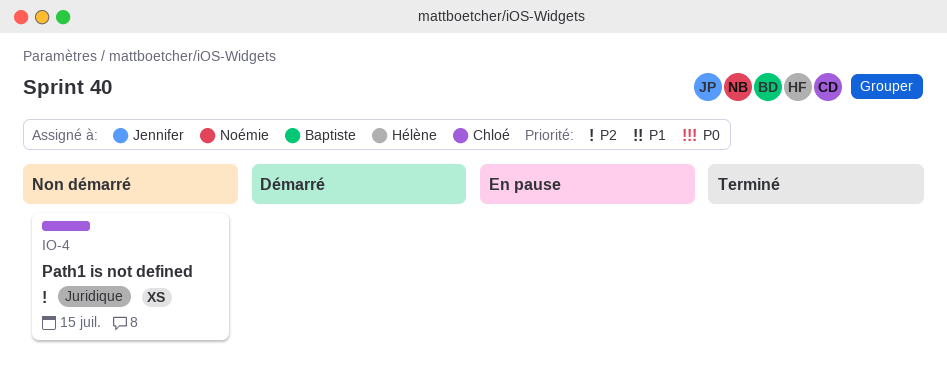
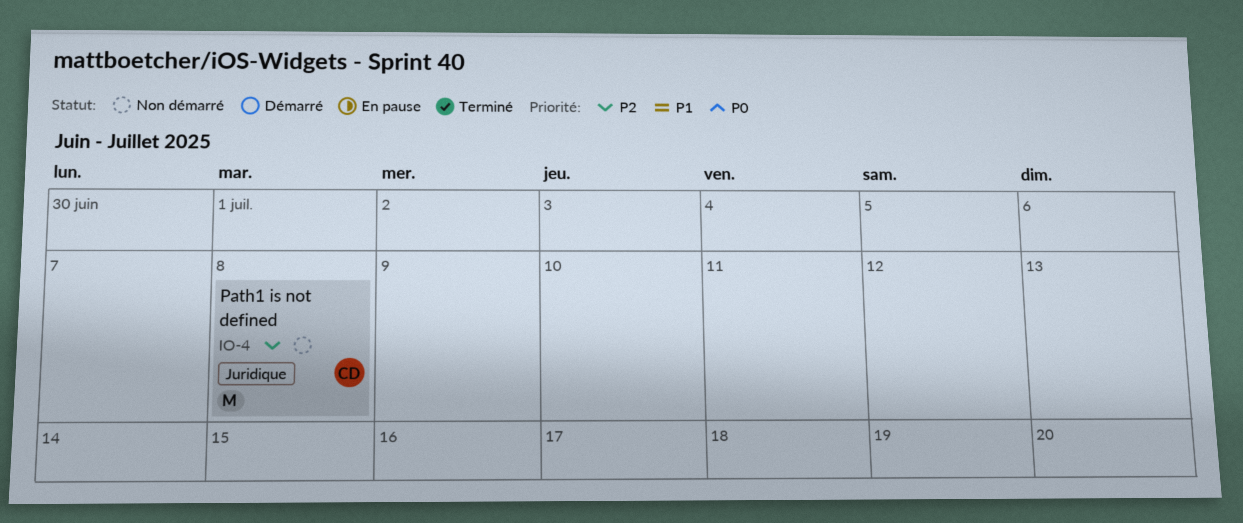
IO-4, estimate: XS -> M
IO-4, due: Jul 15 -> Jul 8

